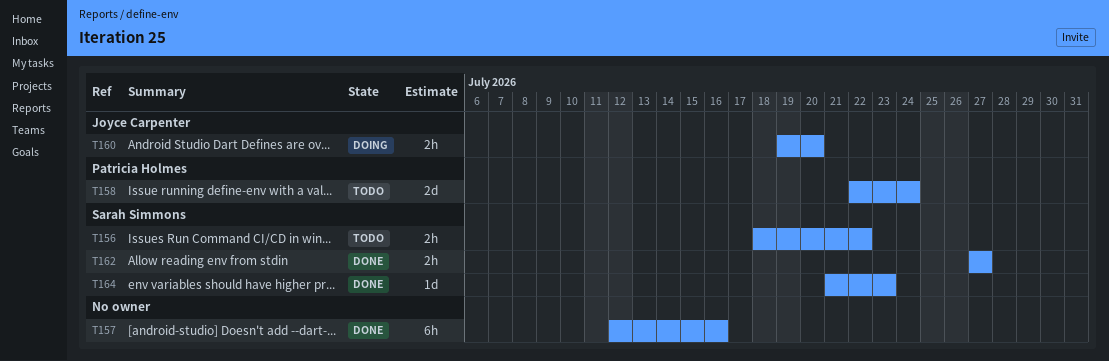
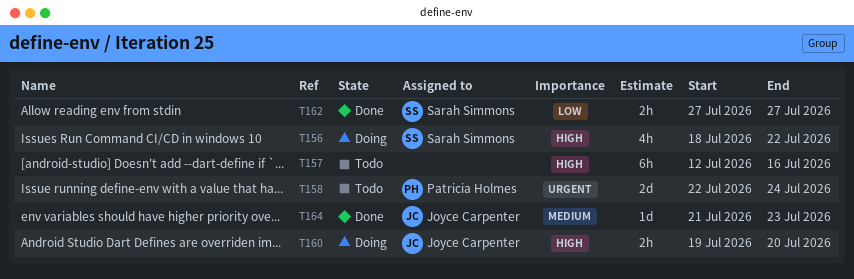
T156, status: Todo -> Doing
T156, estimate: 2h -> 4h
T157, status: Done -> Todo
T164, owner: Sarah Simmons -> Joyce Carpenter

